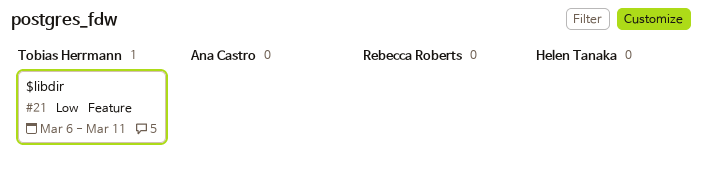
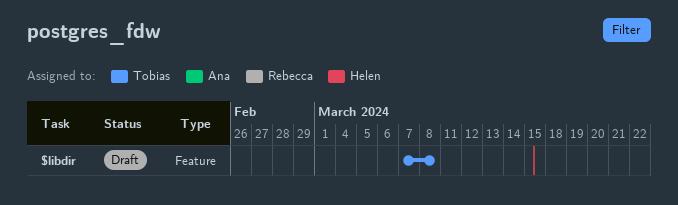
$libdir, start: Mar 6 -> Mar 7
$libdir, due: Mar 11 -> Mar 8

